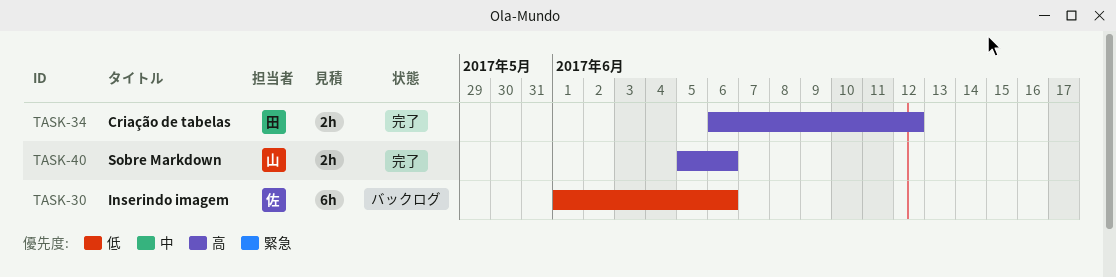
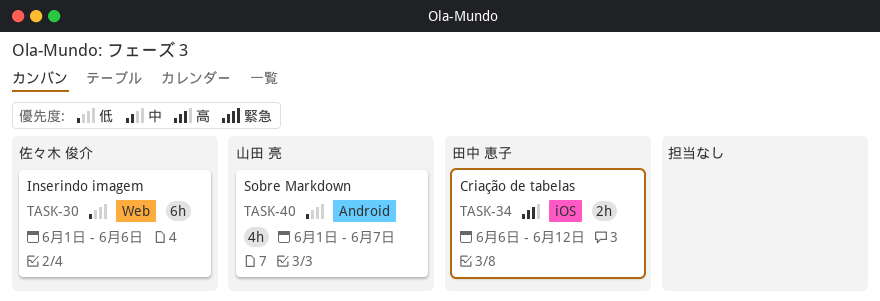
TASK-40, priority: 高 -> 低
TASK-40, estimate: 2h -> 4h
TASK-40, start: Jun 5 -> Jun 1
TASK-40, due: Jun 6 -> Jun 7

